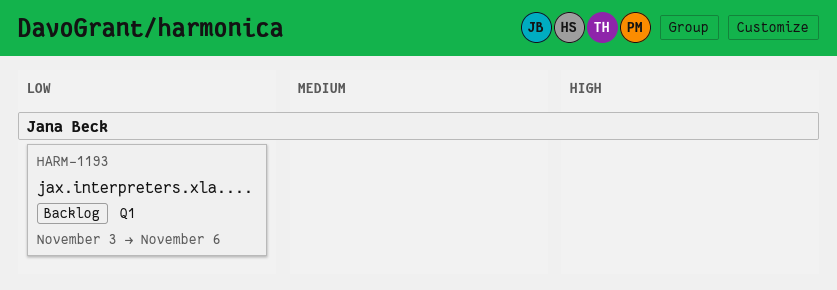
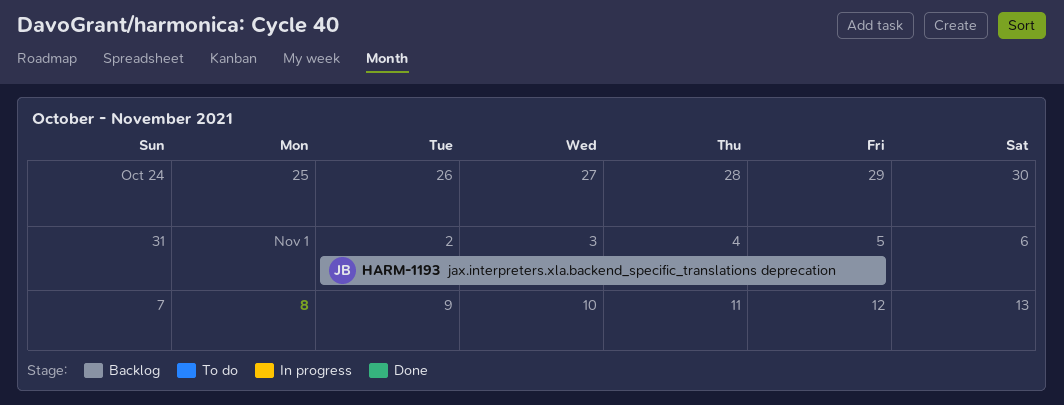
HARM-1193, start: Nov 3 -> Nov 2
HARM-1193, due: Nov 6 -> Nov 5

